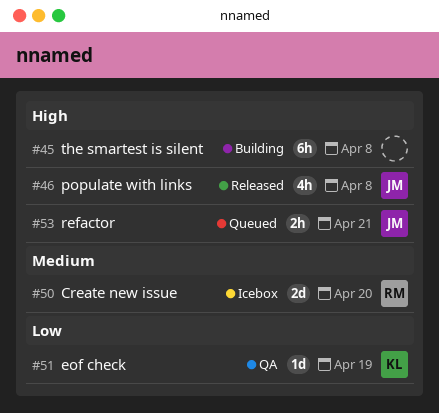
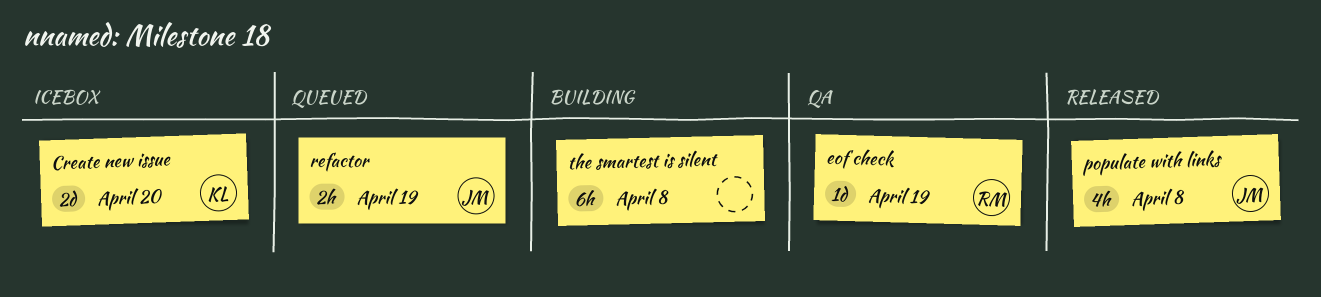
Create new issue, owner: RM -> KL
eof check, owner: KL -> RM
refactor, due: Apr 21 -> Apr 19

